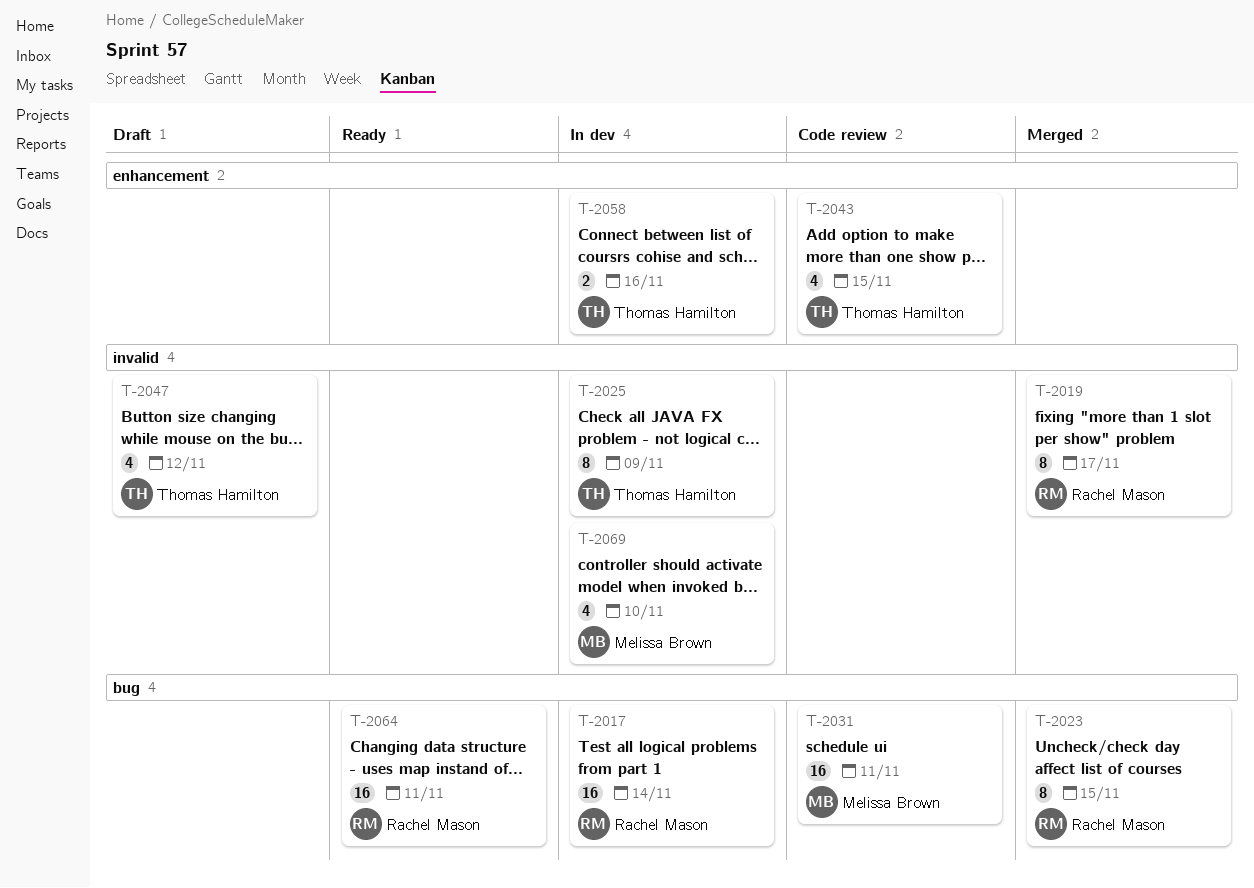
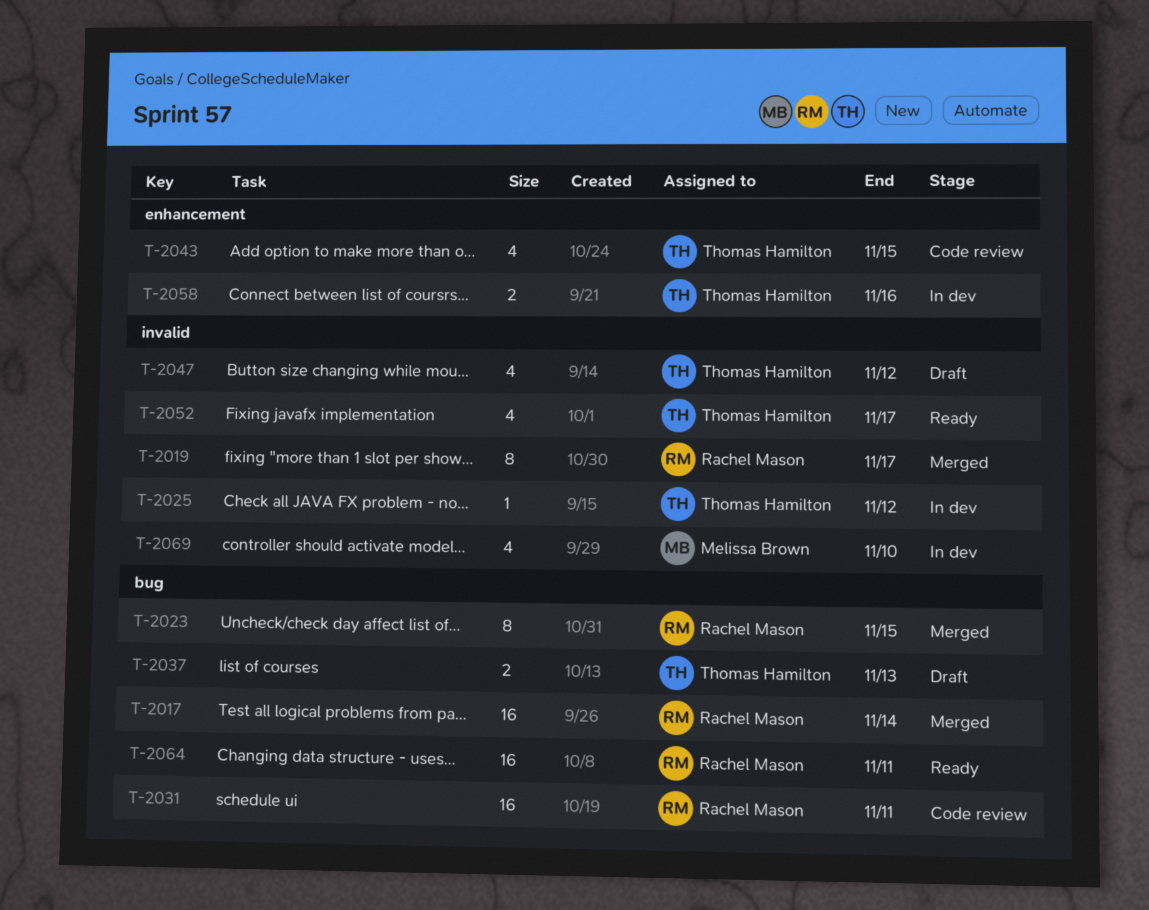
T-2017, status: In dev -> Merged
T-2025, estimate: 8 -> 1
T-2025, due: Nov 9 -> Nov 12
T-2031, owner: Melissa Brown -> Rachel Mason
T-2037: none -> present
T-2052: none -> present

